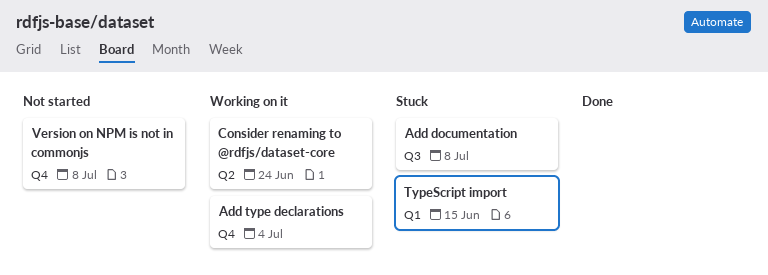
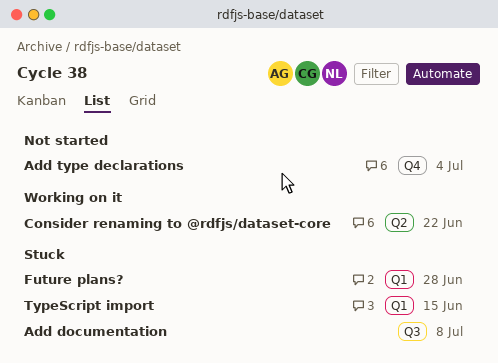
Add type declarations, status: Working on it -> Not started
Consider renaming to @rdfjs/dataset-core, due: Jun 24 -> Jun 22
Future plans?: none -> present
Version on NPM is not in commonjs: present -> none

